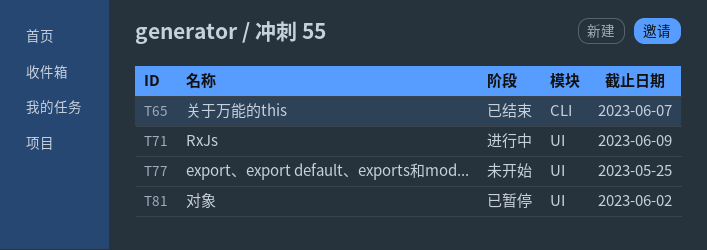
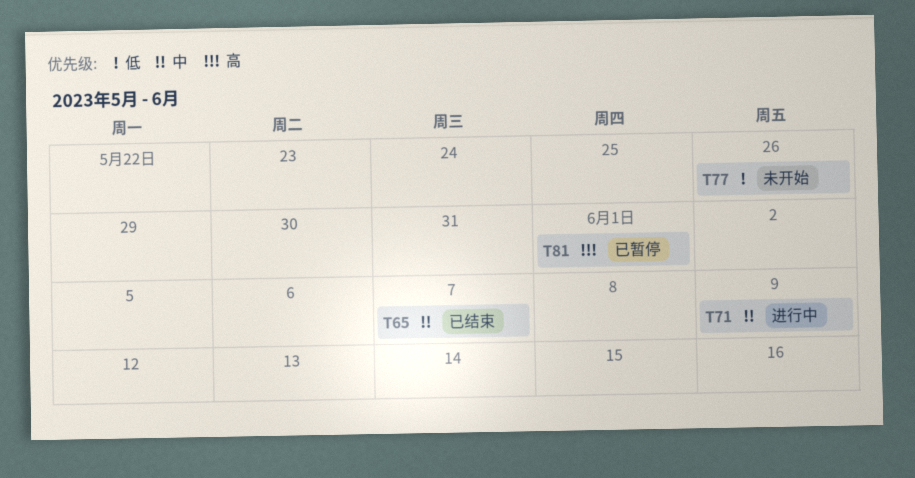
T77, due: May 25 -> May 26
T81, due: Jun 2 -> Jun 1

